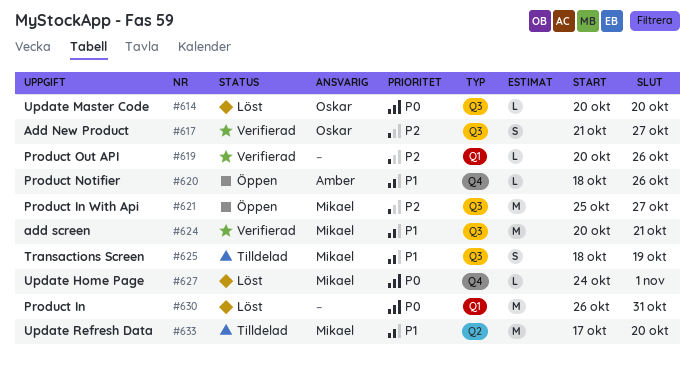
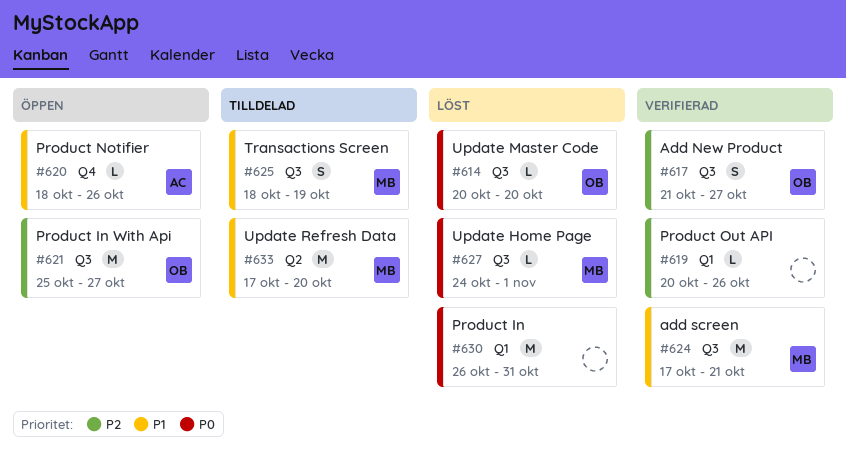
#621, owner: Mikael -> Oskar
#624, start: Oct 20 -> Oct 17
#627, label: Q4 -> Q3

